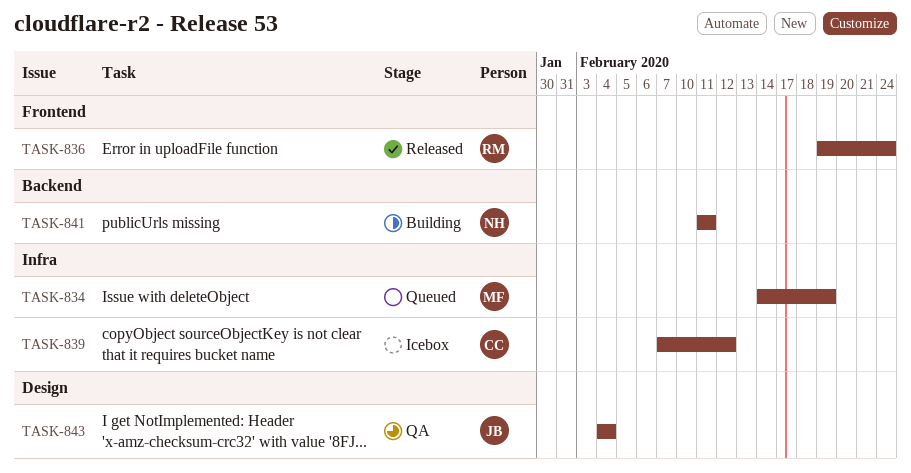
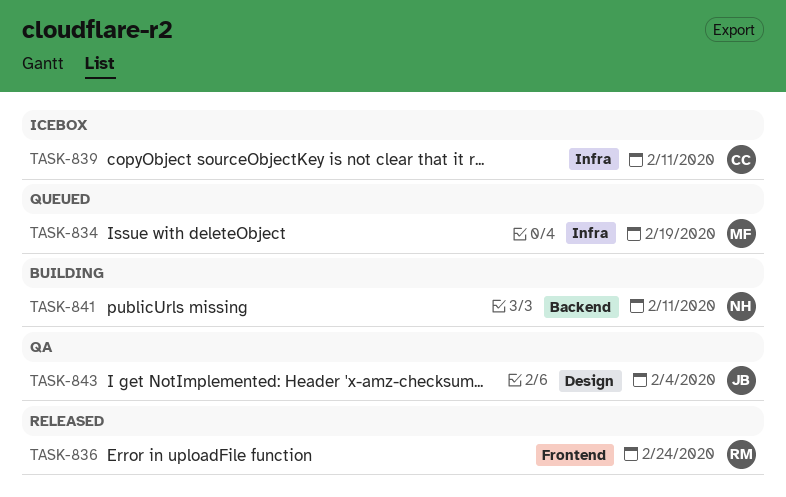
TASK-839, due: Feb 12 -> Feb 11

